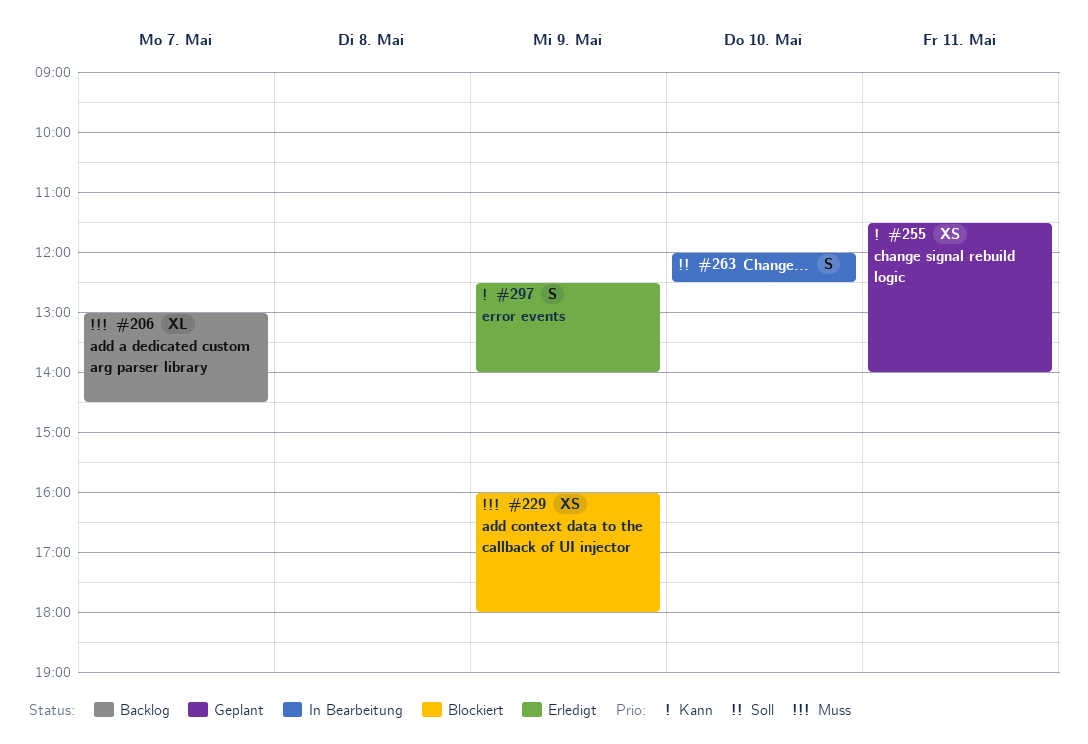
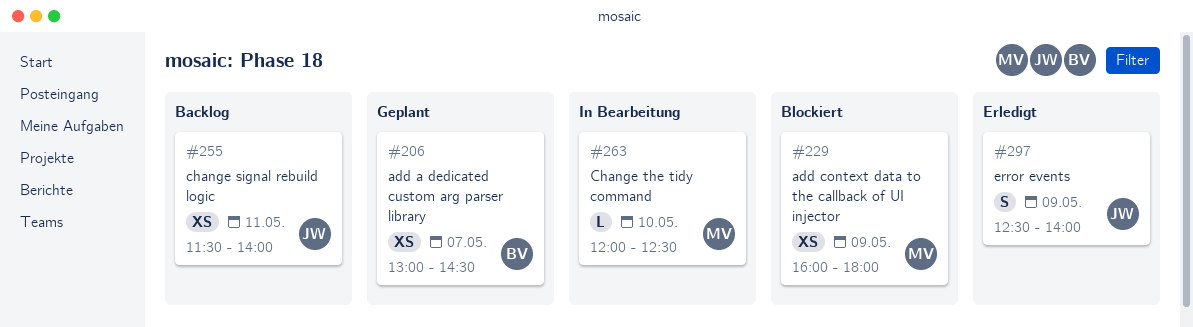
#206, status: Backlog -> Geplant
#206, estimate: XL -> XS
#255, status: Geplant -> Backlog
#263, estimate: S -> L

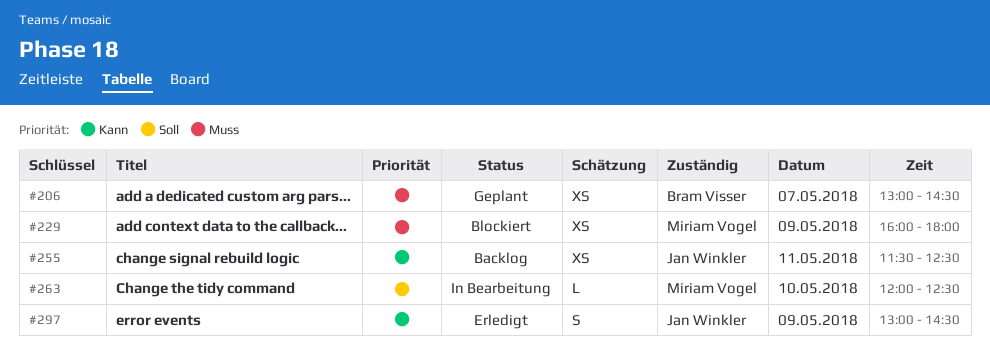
#255, ends: 14:00 -> 12:30
#297, begins: 12:30 -> 13:00
#297, ends: 14:00 -> 14:30

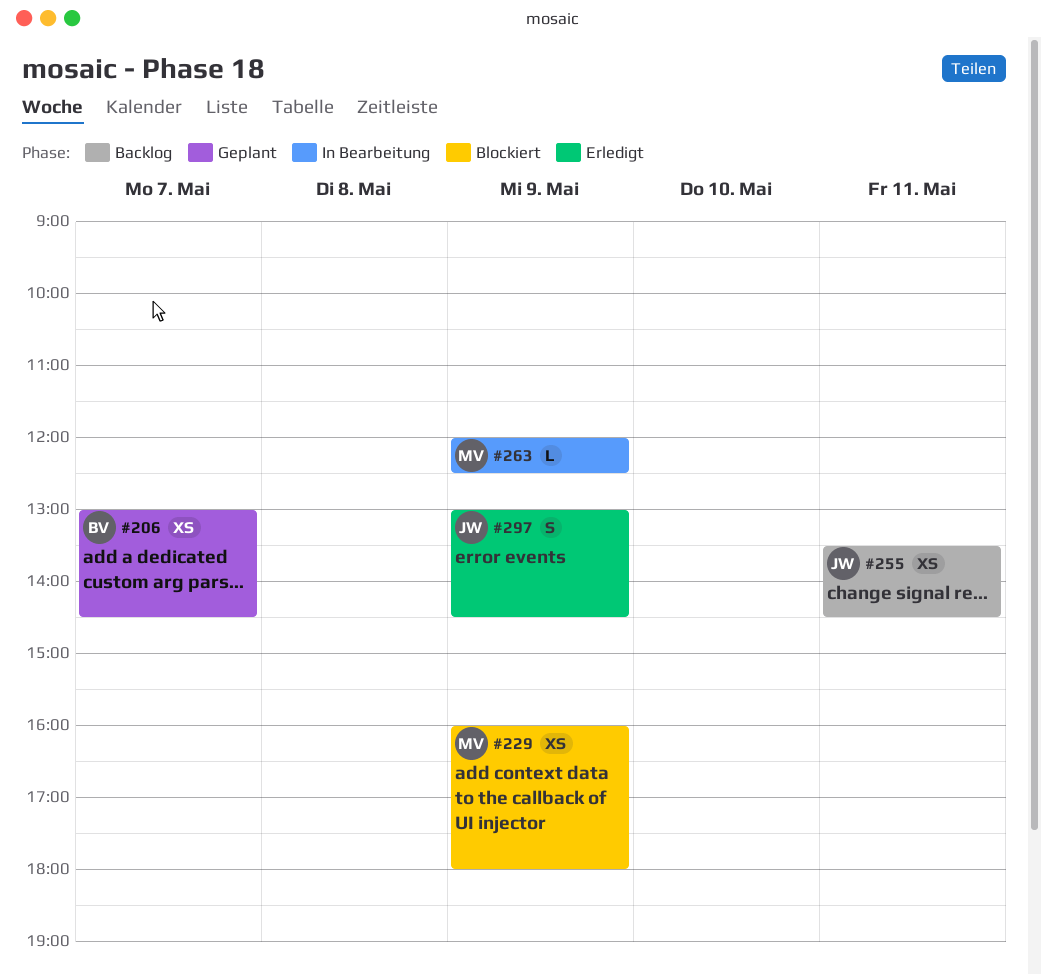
#255, begins: 11:30 -> 13:30
#255, ends: 12:30 -> 14:30
#263, day: May 10 -> May 9

